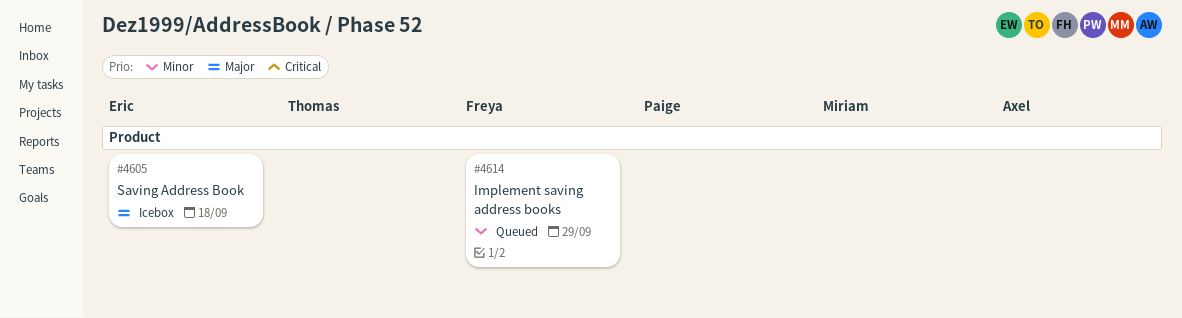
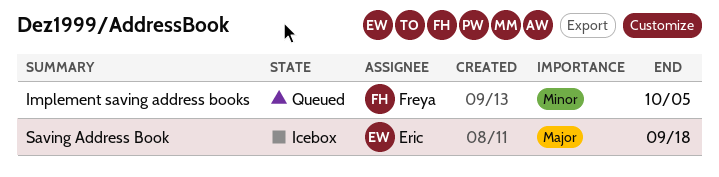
Implement saving address books, due: Sep 29 -> Oct 5

